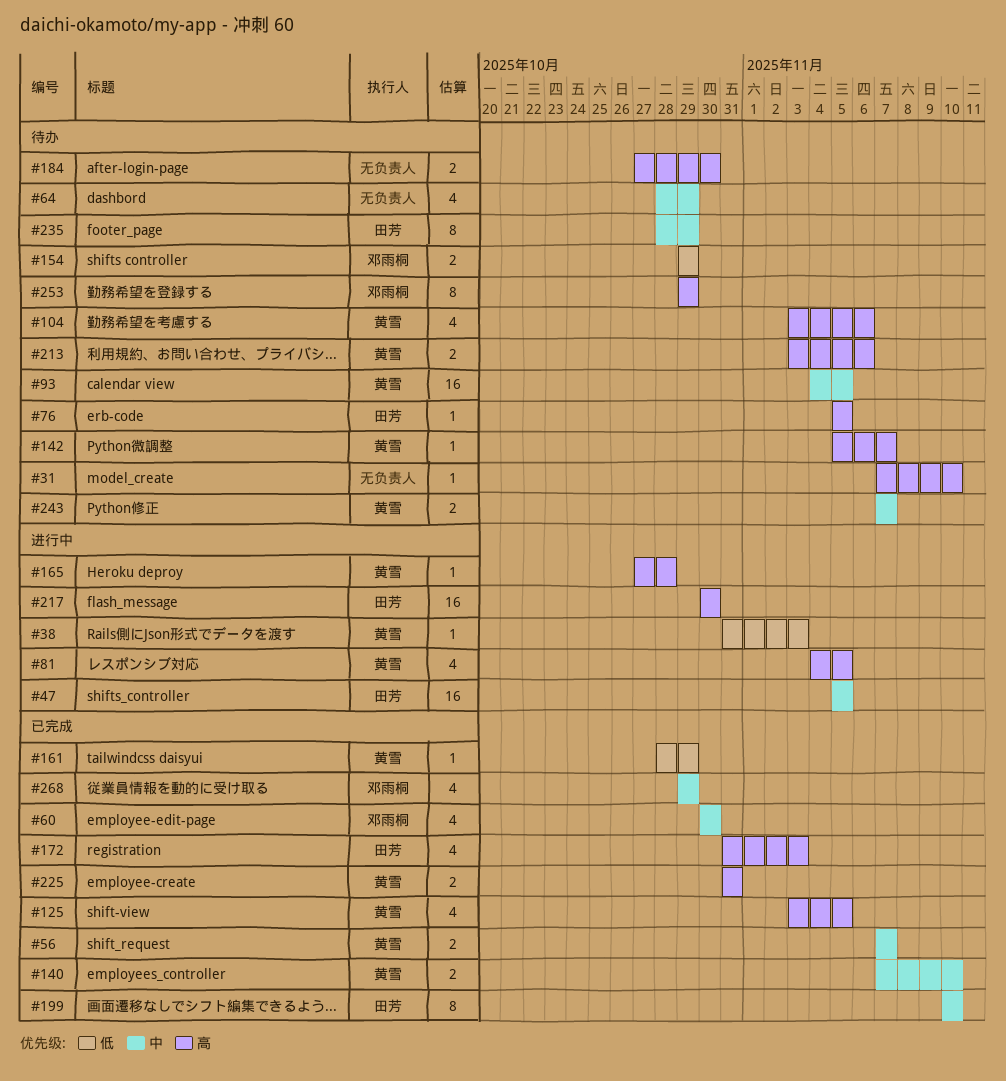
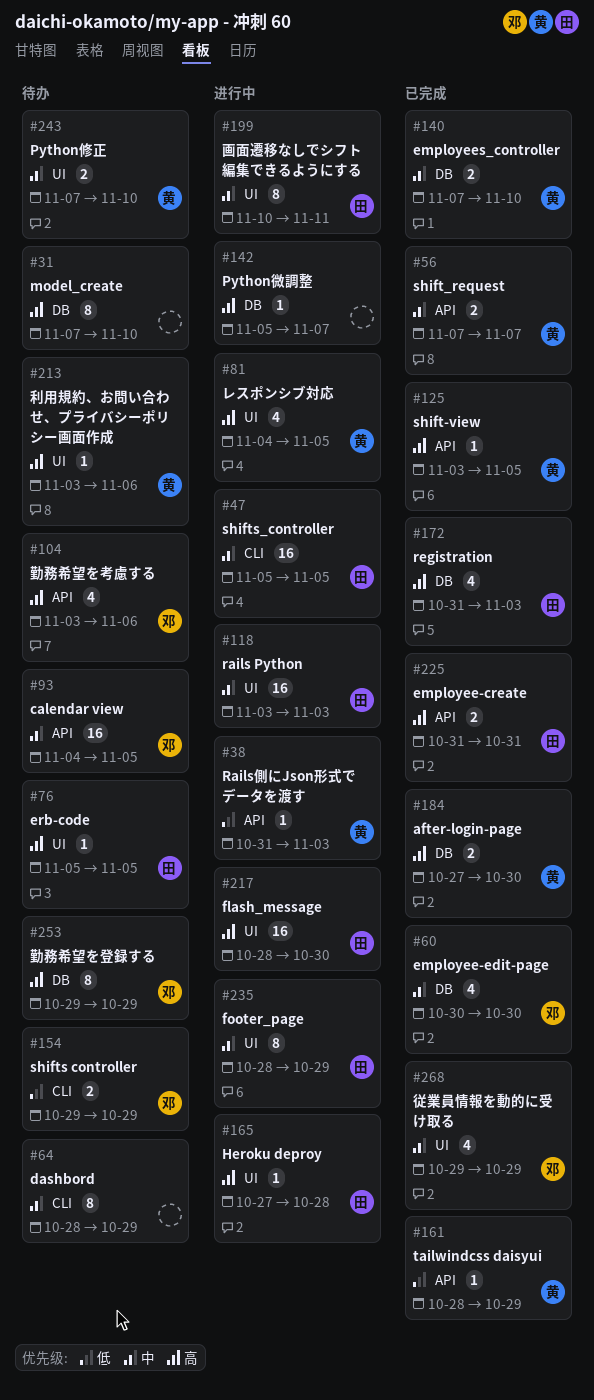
#31, estimate: 1 -> 8
#64, estimate: 4 -> 8
#93, owner: 黄雪 -> 邓雨桐
#104, owner: 黄雪 -> 邓雨桐
#118: none -> present
#125, estimate: 4 -> 1
#142, status: 待办 -> 进行中
#142, owner: 黄雪 -> none
#165, owner: 黄雪 -> 田芳
#184, status: 待办 -> 已完成
#184, owner: none -> 黄雪
#199, status: 已完成 -> 进行中
#199, due: Nov 10 -> Nov 11
#213, estimate: 2 -> 1
#217, start: Oct 30 -> Oct 28
#225, owner: 黄雪 -> 田芳
#235, status: 待办 -> 进行中
#243, due: Nov 7 -> Nov 10

